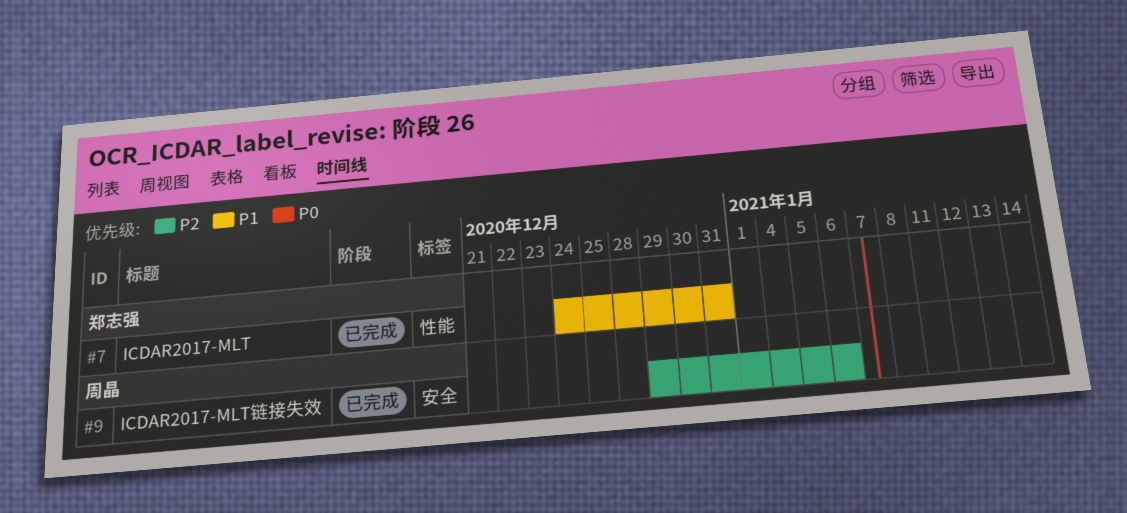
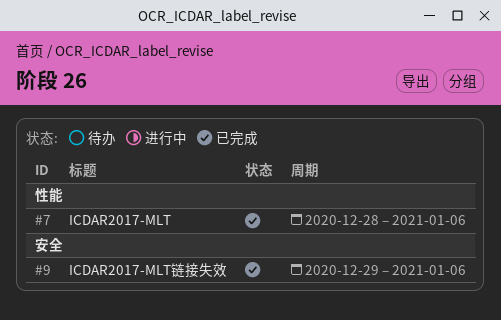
#7, start: Dec 24 -> Dec 28
#7, due: Dec 31 -> Jan 6

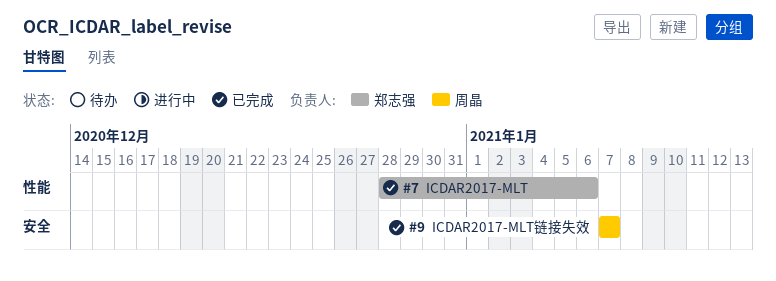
#9, start: Dec 29 -> Jan 7
#9, due: Jan 6 -> Jan 7

